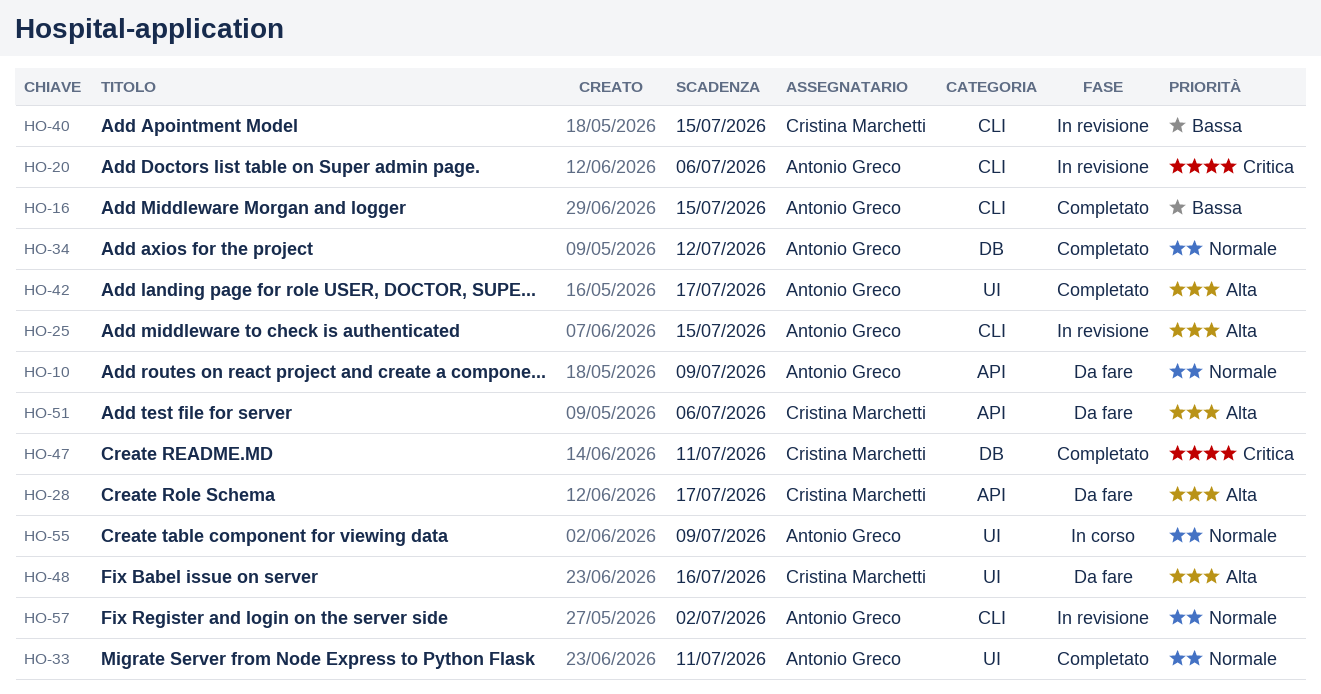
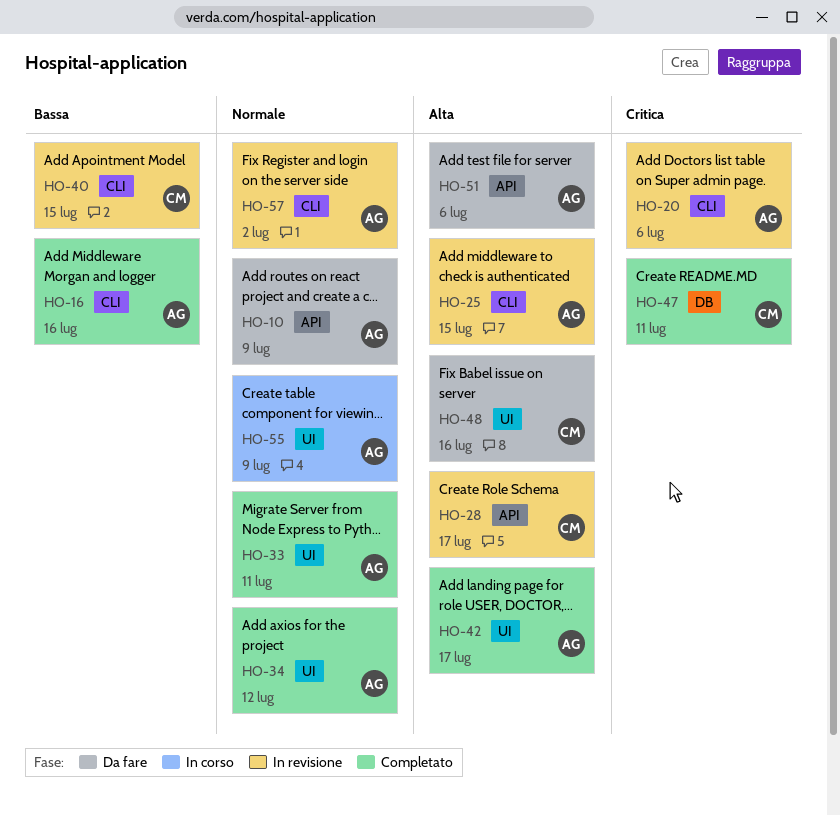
HO-16, due: Jul 15 -> Jul 16
HO-28, status: Da fare -> In revisione
HO-34, label: DB -> UI
HO-51, owner: Cristina Marchetti -> Antonio Greco

